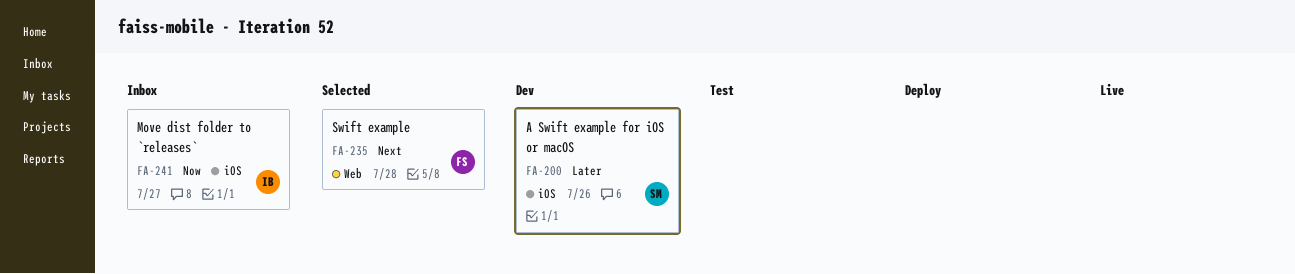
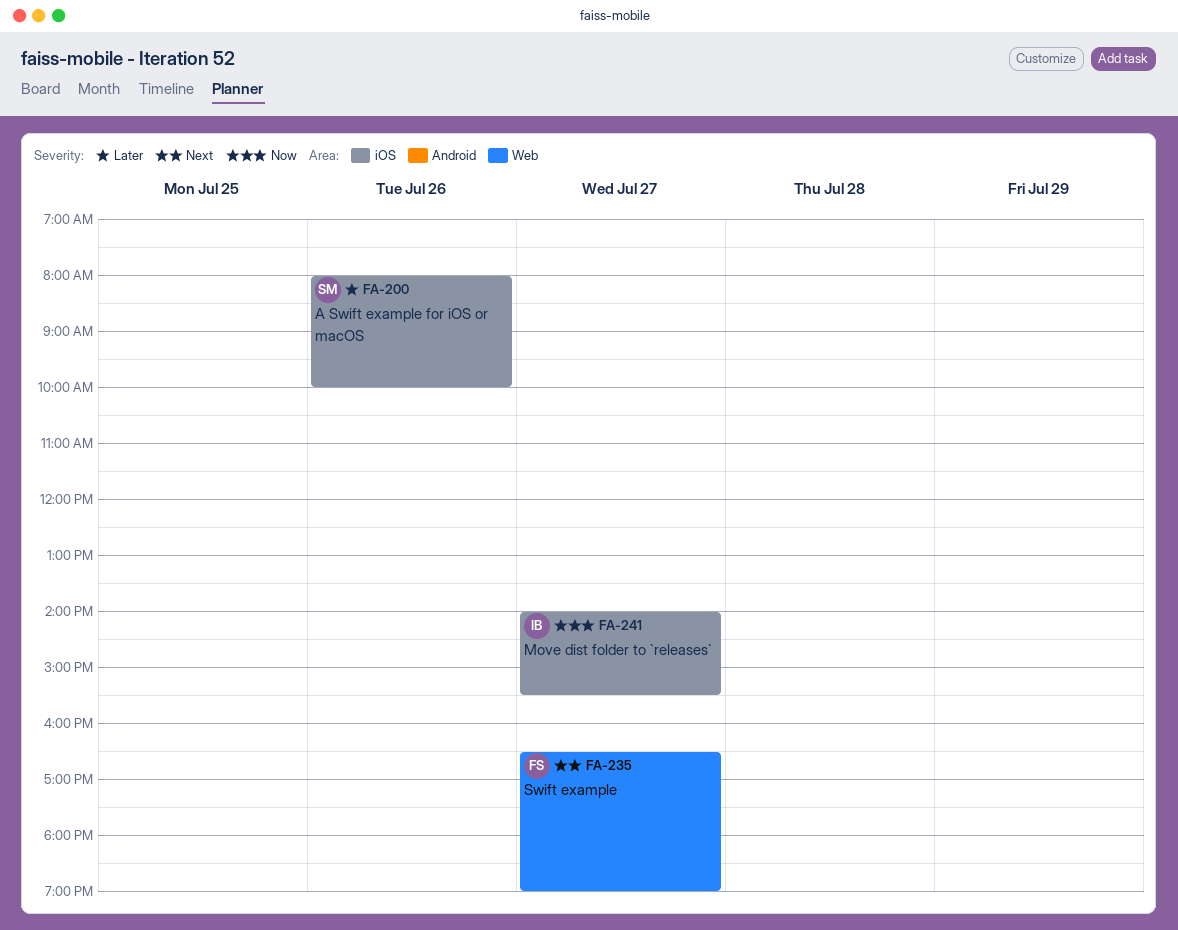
FA-235, day: Jul 28 -> Jul 27

